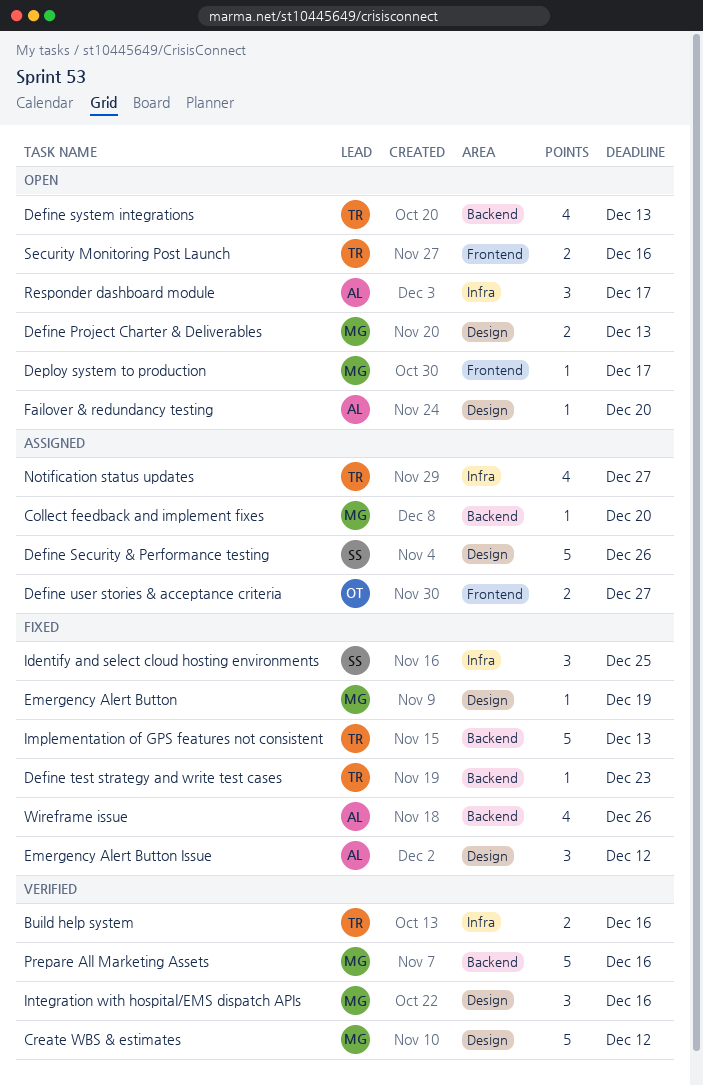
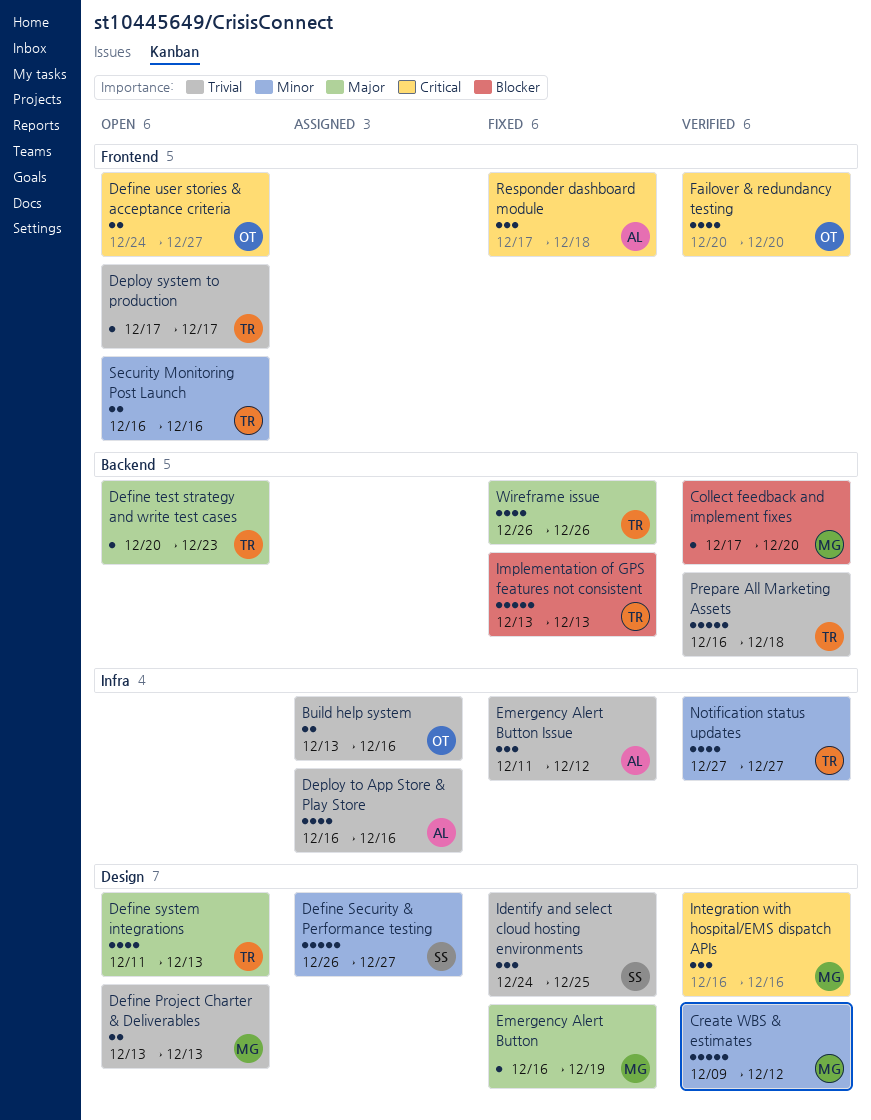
Build help system, status: Verified -> Assigned
Build help system, owner: TR -> OT
Collect feedback and implement fixes, status: Assigned -> Verified
Define Security & Performance testing, due: Dec 26 -> Dec 27
Define system integrations, label: Backend -> Design
Define test strategy and write test cases, status: Fixed -> Open
Define user stories & acceptance criteria, status: Assigned -> Open
Deploy system to production, owner: MG -> TR
Deploy to App Store & Play Store: none -> present
Emergency Alert Button Issue, label: Design -> Infra
Failover & redundancy testing, status: Open -> Verified
Failover & redundancy testing, owner: AL -> OT
Failover & redundancy testing, label: Design -> Frontend
Failover & redundancy testing, estimate: 1 -> 4
Identify and select cloud hosting environments, label: Infra -> Design
Notification status updates, status: Assigned -> Verified
Prepare All Marketing Assets, owner: MG -> TR
Prepare All Marketing Assets, due: Dec 16 -> Dec 18
Responder dashboard module, status: Open -> Fixed
Responder dashboard module, label: Infra -> Frontend
Responder dashboard module, due: Dec 17 -> Dec 18
Wireframe issue, owner: AL -> TR

